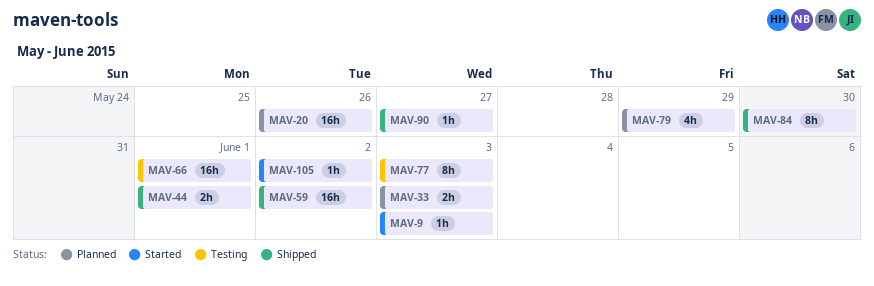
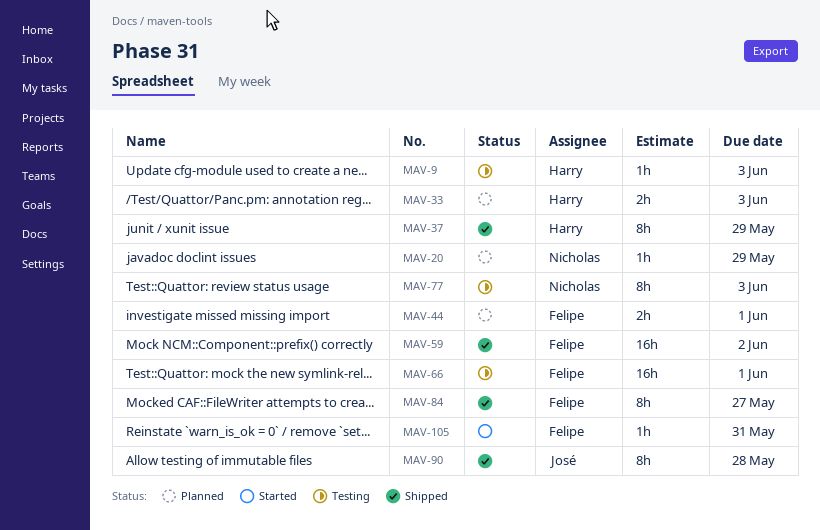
MAV-9, status: Started -> Testing
MAV-20, estimate: 16h -> 1h
MAV-20, due: May 26 -> May 29
MAV-37: none -> present
MAV-44, status: Shipped -> Planned
MAV-79: present -> none
MAV-84, due: May 30 -> May 27
MAV-90, estimate: 1h -> 8h
MAV-90, due: May 27 -> May 28
MAV-105, due: Jun 2 -> May 31

